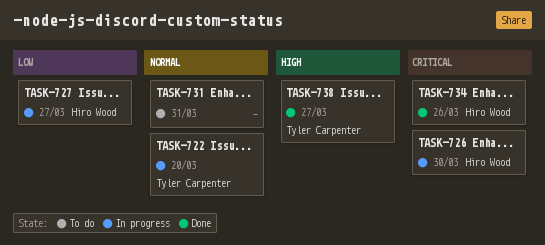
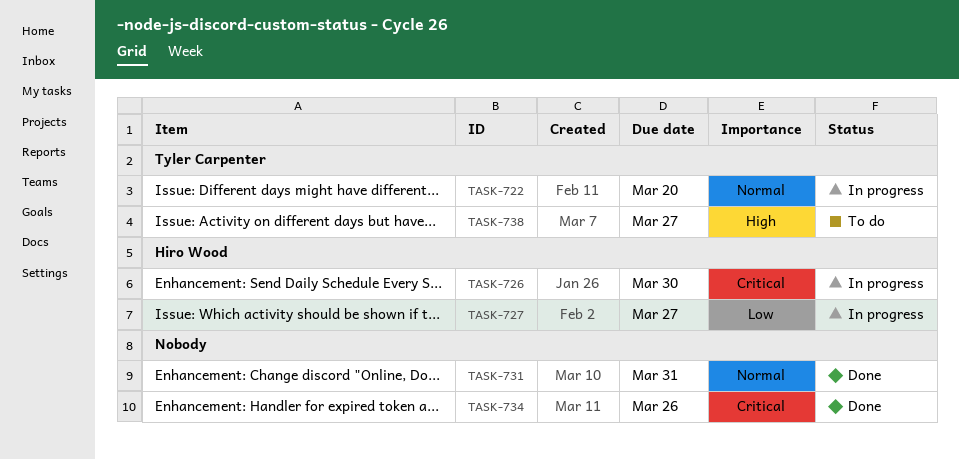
TASK-731, status: To do -> Done
TASK-734, owner: Hiro Wood -> none
TASK-738, status: Done -> To do

